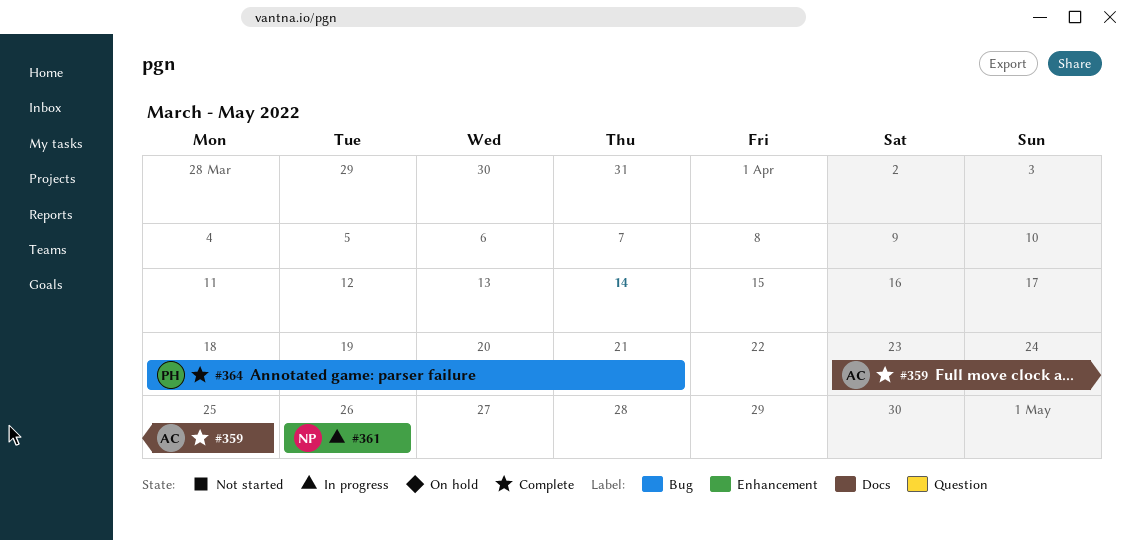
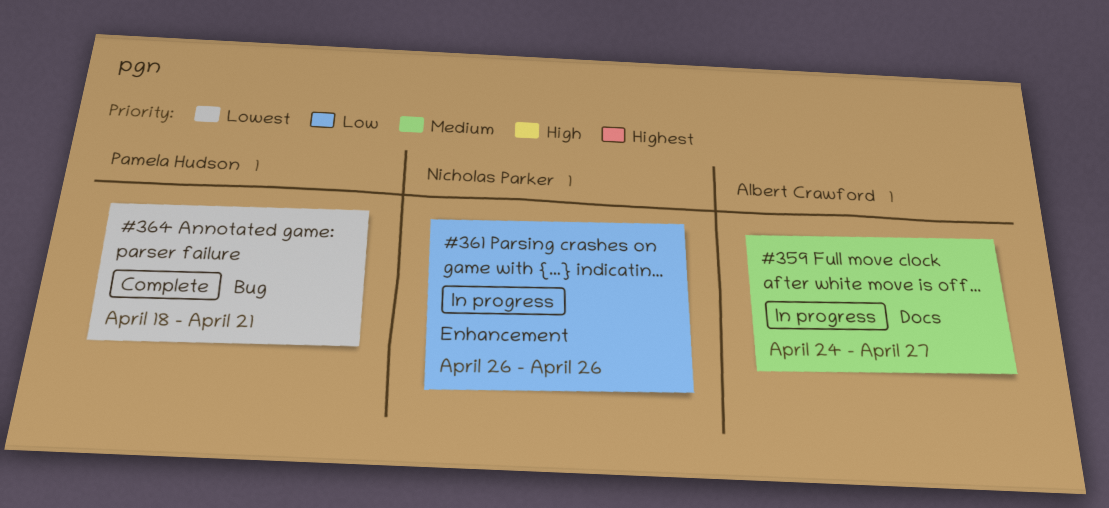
#359, status: Complete -> In progress
#359, start: Apr 23 -> Apr 24
#359, due: Apr 25 -> Apr 27

